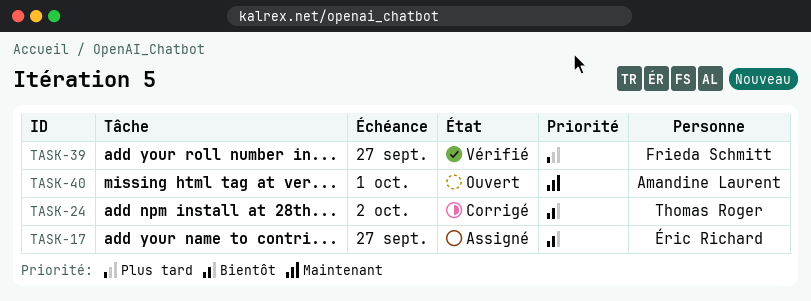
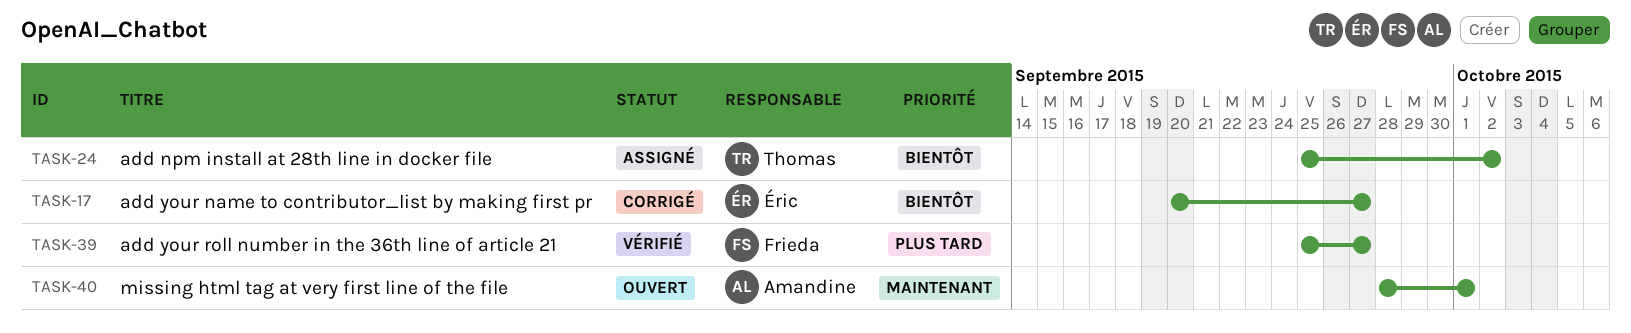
TASK-17, status: Assigné -> Corrigé
TASK-24, status: Corrigé -> Assigné

